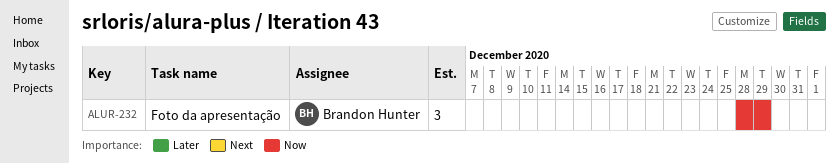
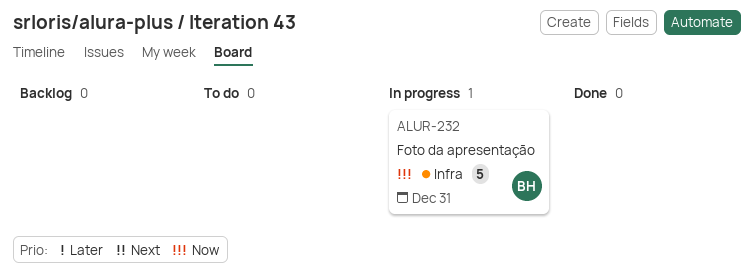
ALUR-232, estimate: 3 -> 5
ALUR-232, due: Dec 29 -> Dec 31

